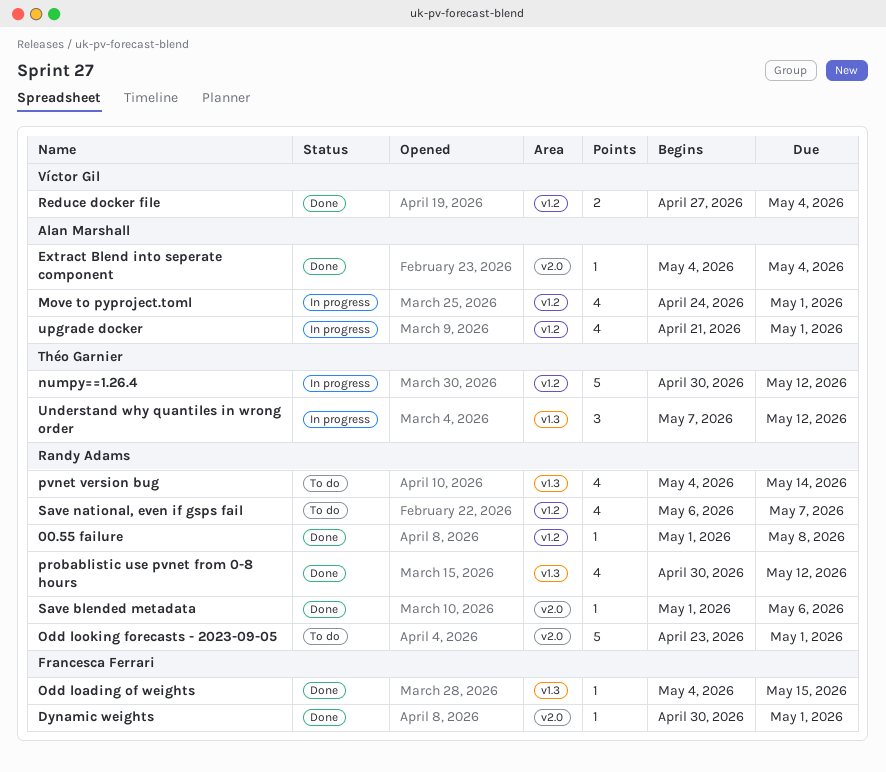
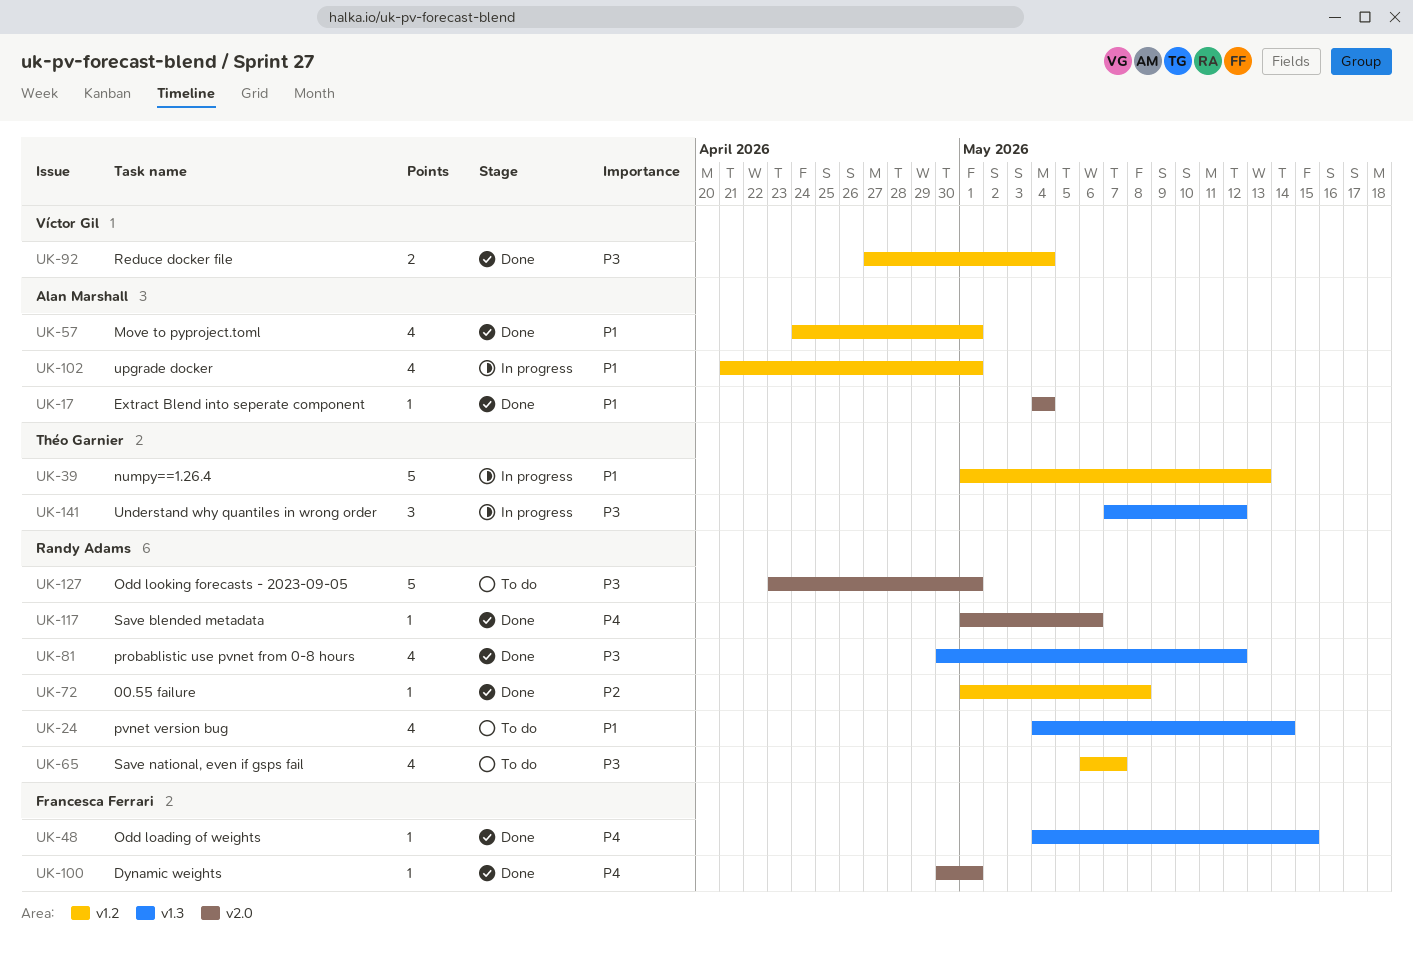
Move to pyproject.toml, status: In progress -> Done
numpy==1.26.4, start: Apr 30 -> May 1
numpy==1.26.4, due: May 12 -> May 13

